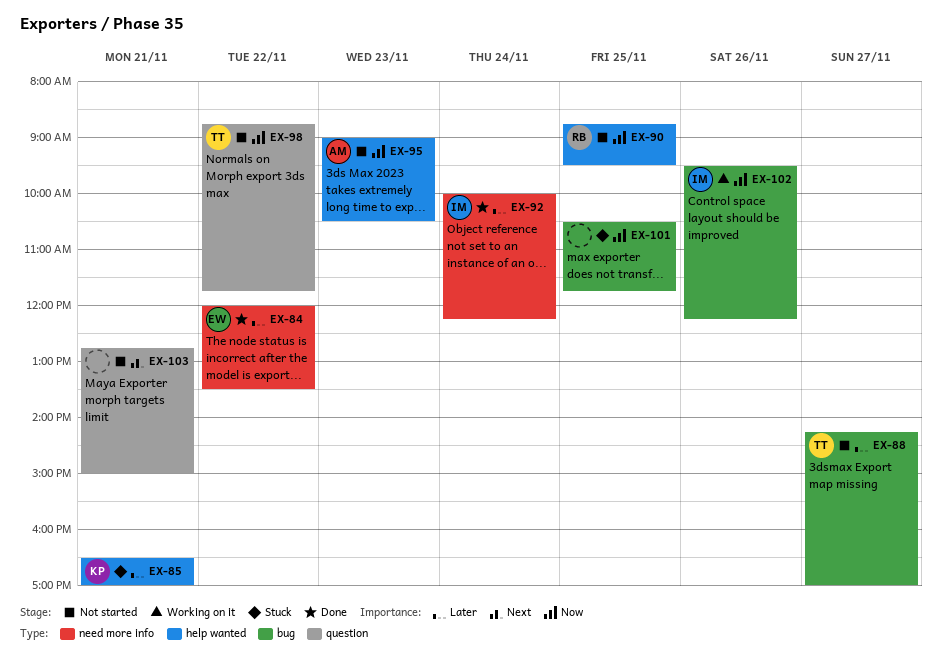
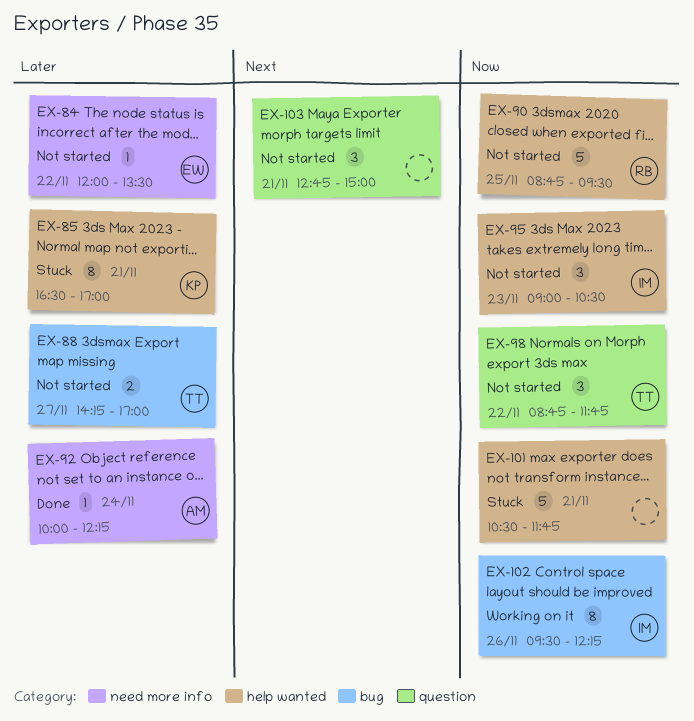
EX-84, status: Done -> Not started
EX-92, owner: IM -> AM
EX-95, owner: AM -> IM
EX-101, label: bug -> help wanted
EX-101, day: Nov 25 -> Nov 21

